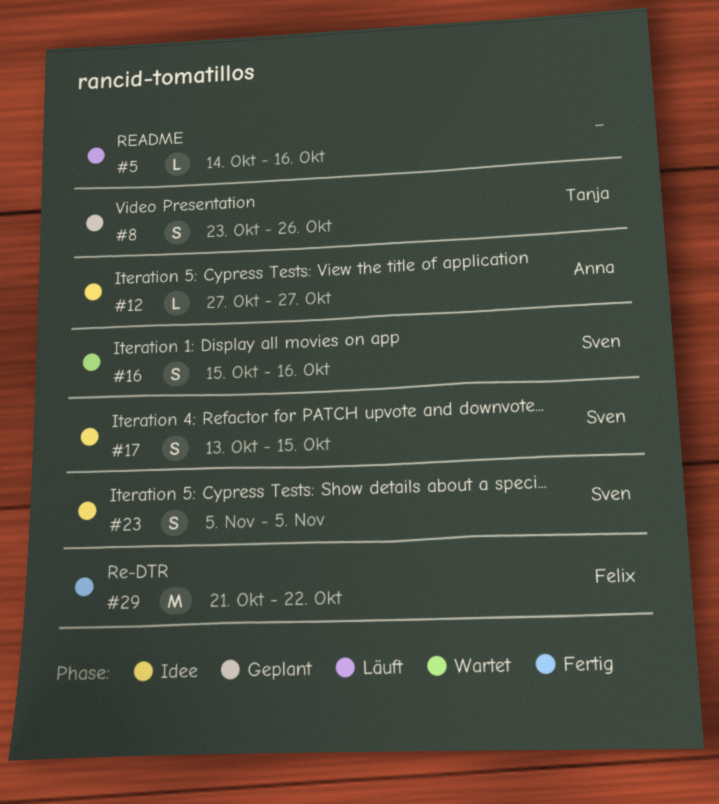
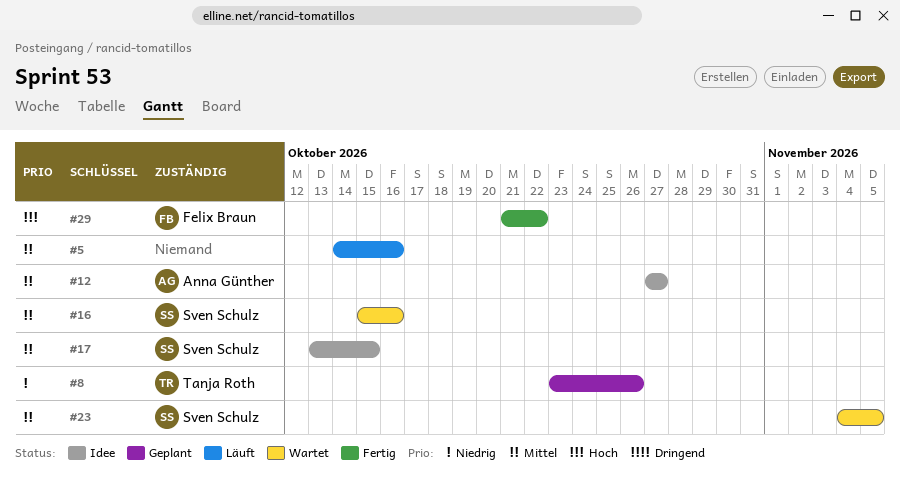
#23, status: Idee -> Wartet
#23, start: Nov 5 -> Nov 4

